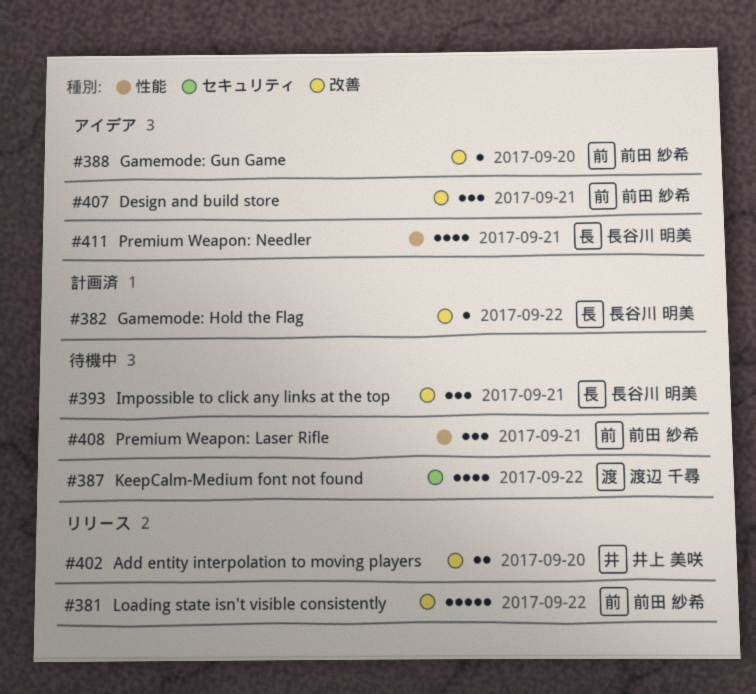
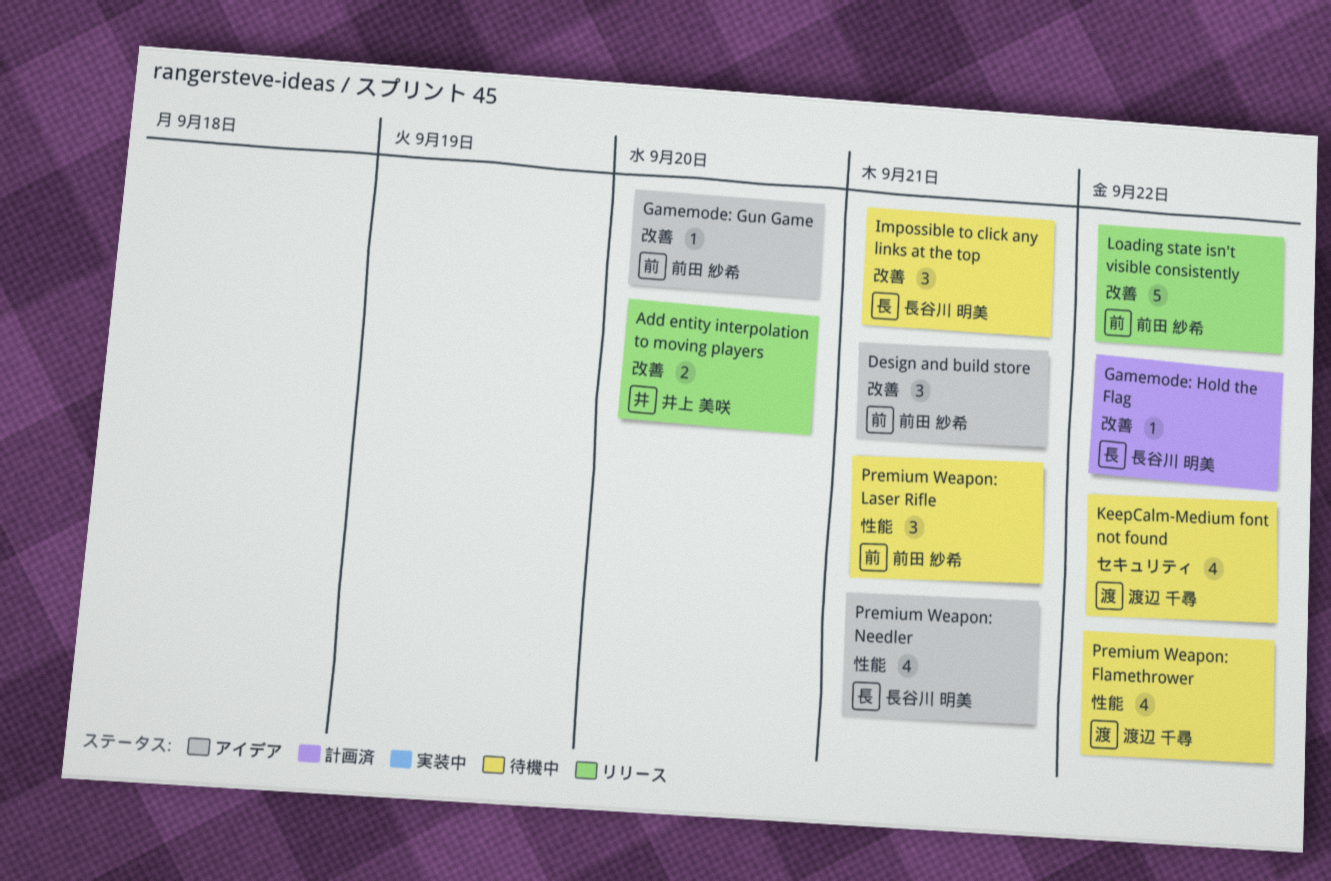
Premium Weapon: Flamethrower: none -> present

